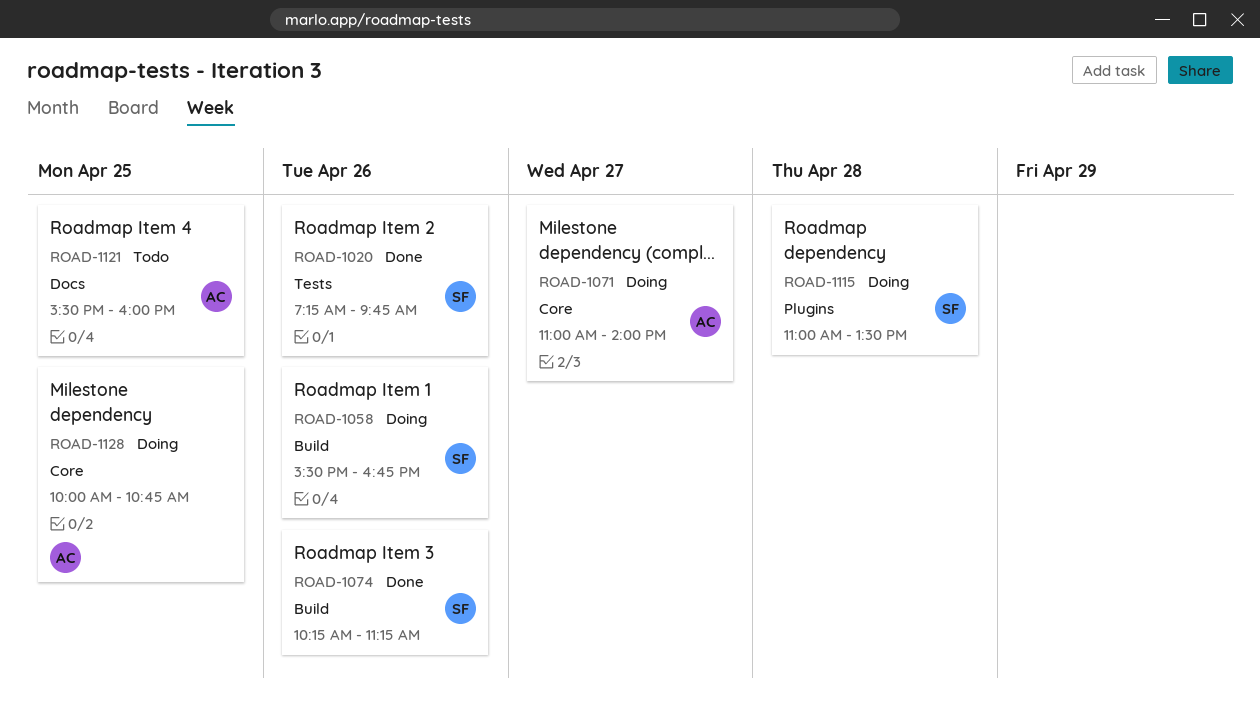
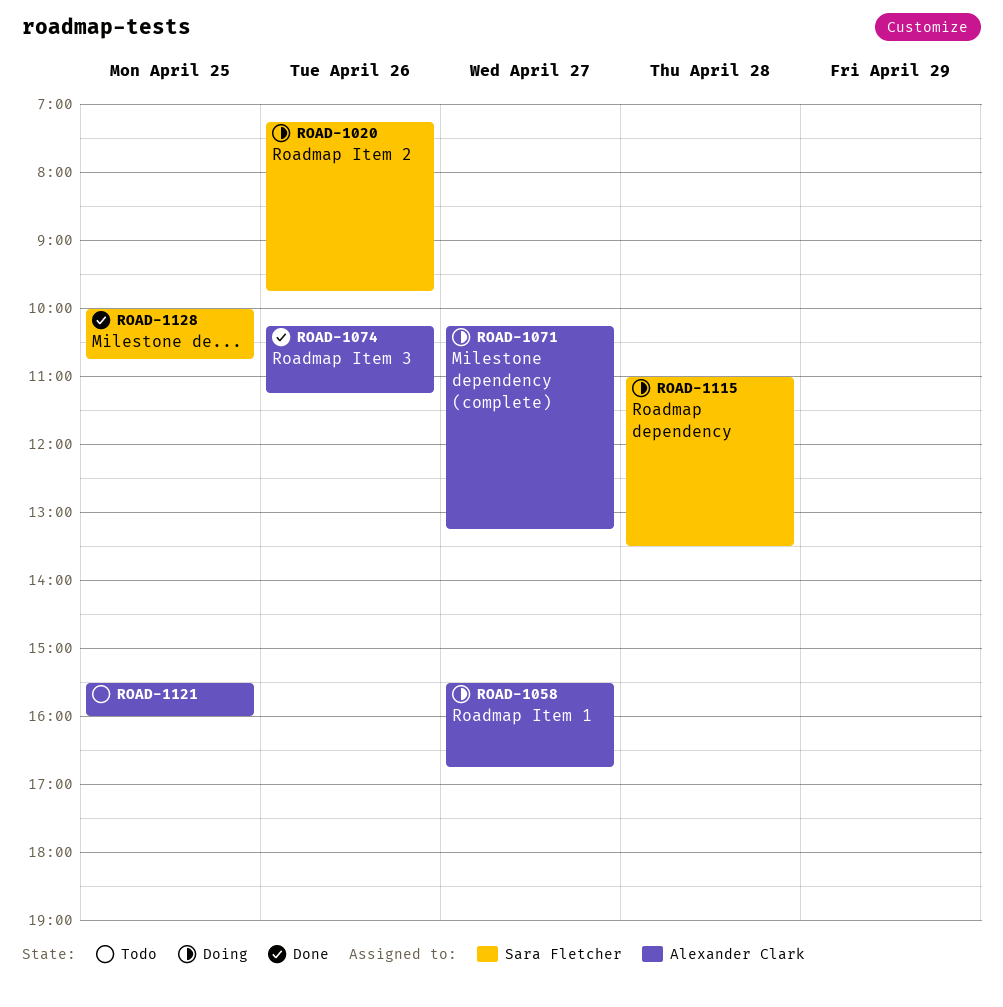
ROAD-1020, status: Done -> Doing
ROAD-1058, owner: Sara Fletcher -> Alexander Clark
ROAD-1058, day: Apr 26 -> Apr 27
ROAD-1071, begins: 11:00 -> 10:15
ROAD-1071, ends: 14:00 -> 13:15
ROAD-1074, owner: Sara Fletcher -> Alexander Clark
ROAD-1128, status: Doing -> Done
ROAD-1128, owner: Alexander Clark -> Sara Fletcher

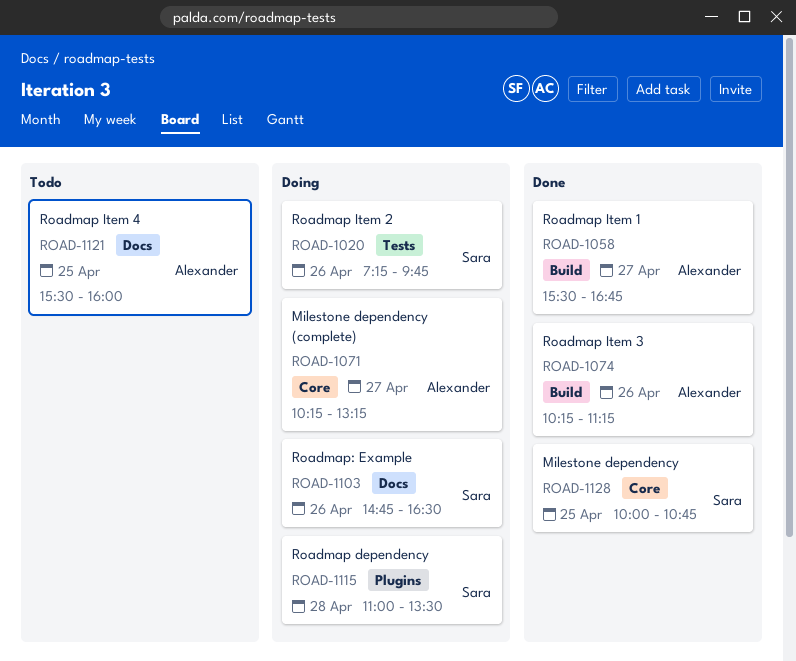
ROAD-1058, status: Doing -> Done
ROAD-1103: none -> present

